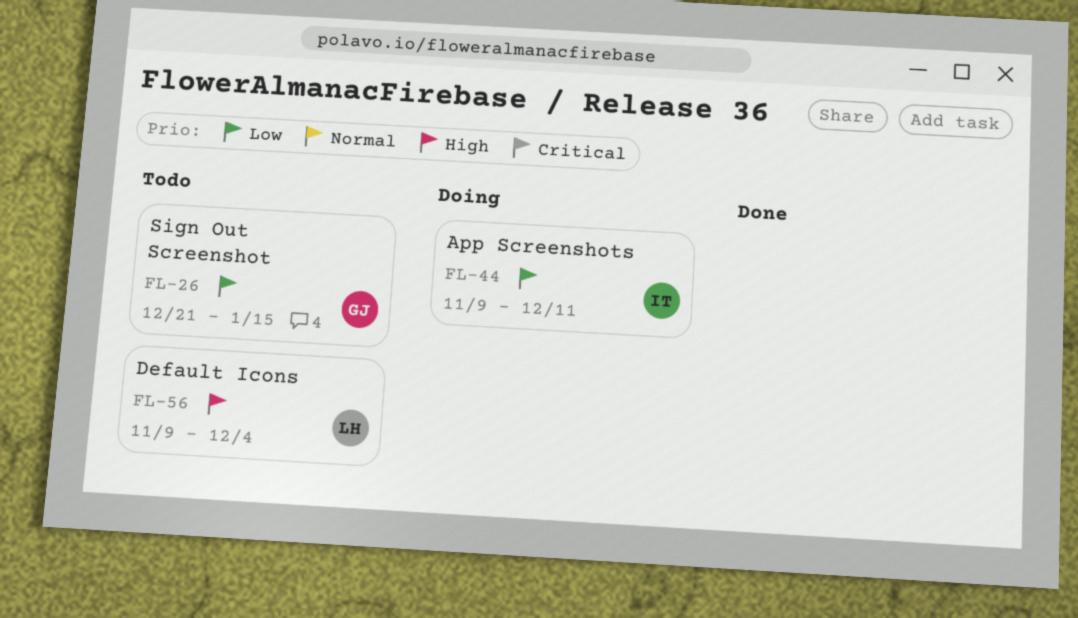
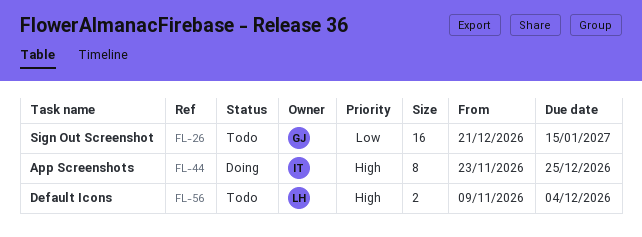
FL-44, priority: Low -> High
FL-44, start: Nov 9 -> Nov 23
FL-44, due: Dec 11 -> Dec 25

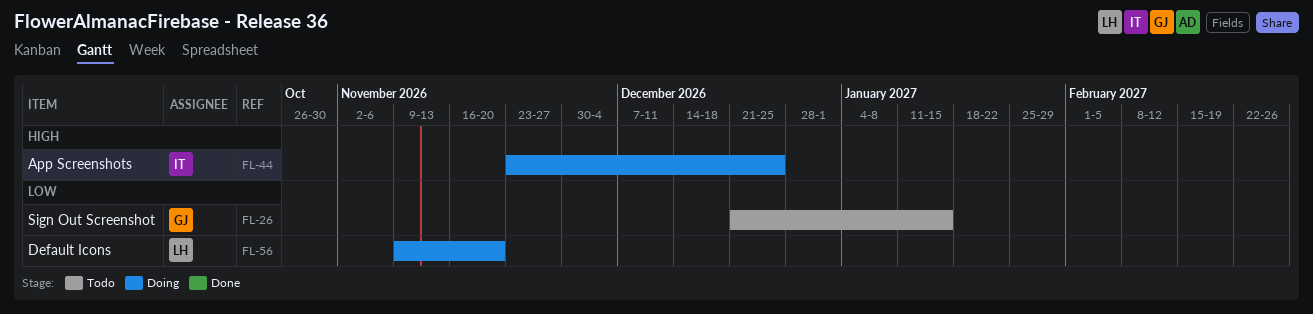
FL-56, status: Todo -> Doing
FL-56, priority: High -> Low
FL-56, due: Dec 4 -> Nov 20

